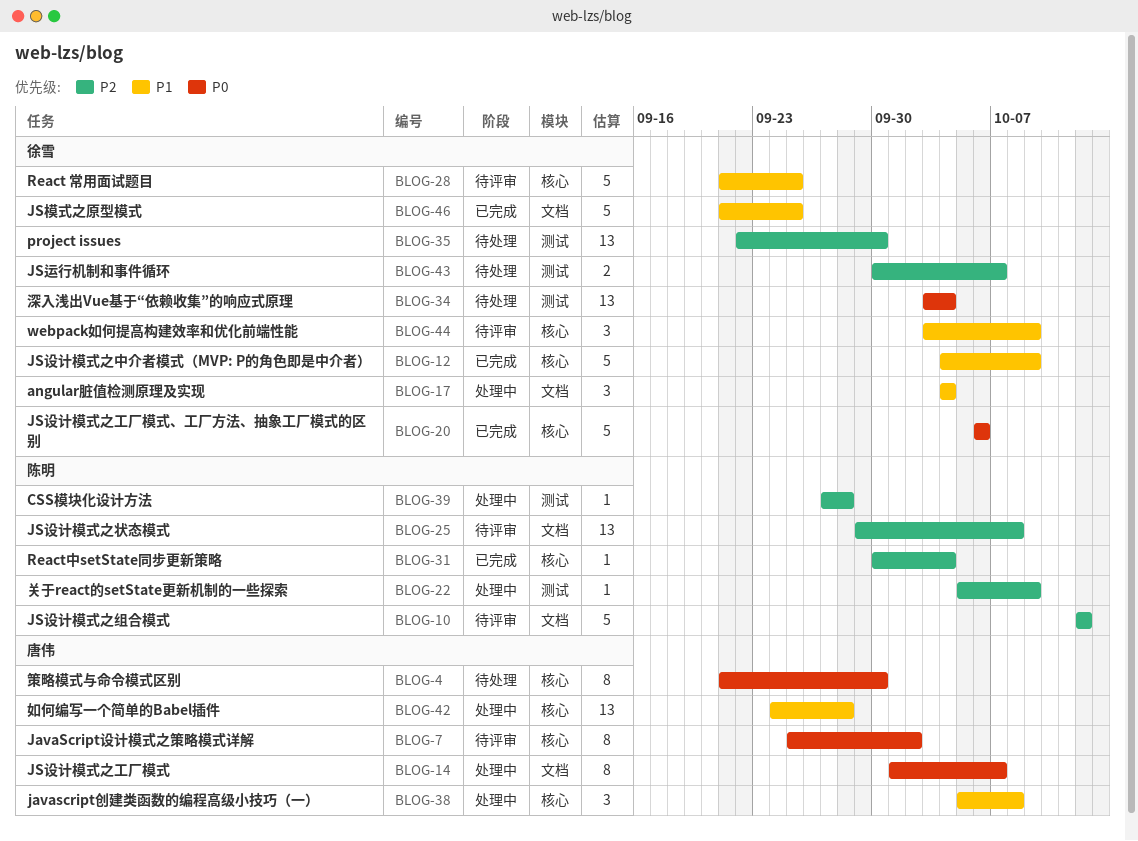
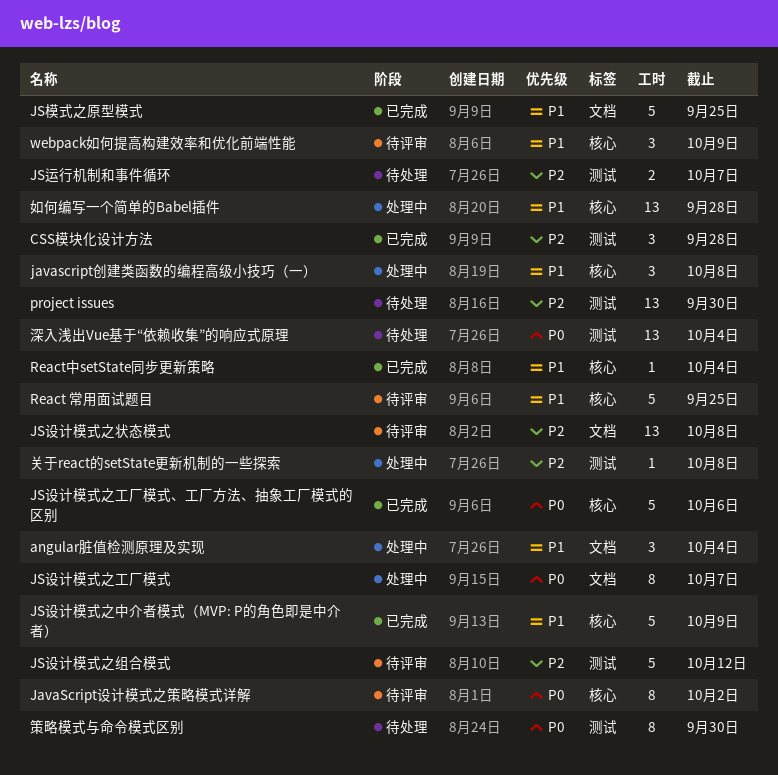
CSS模块化设计方法, status: 处理中 -> 已完成
CSS模块化设计方法, estimate: 1 -> 3
JS设计模式之组合模式, label: 文档 -> 测试
React中setState同步更新策略, priority: P2 -> P1
关于react的setState更新机制的一些探索, due: Oct 9 -> Oct 8
策略模式与命令模式区别, label: 核心 -> 测试

